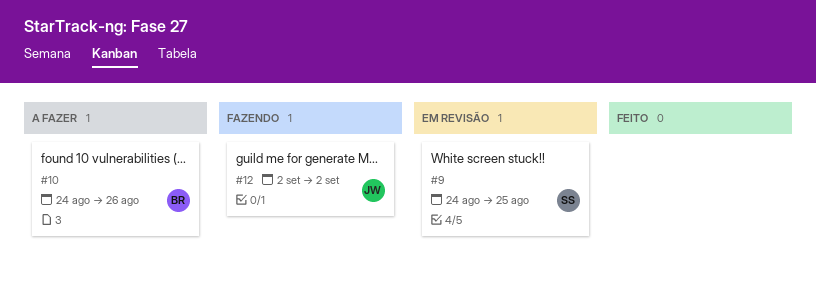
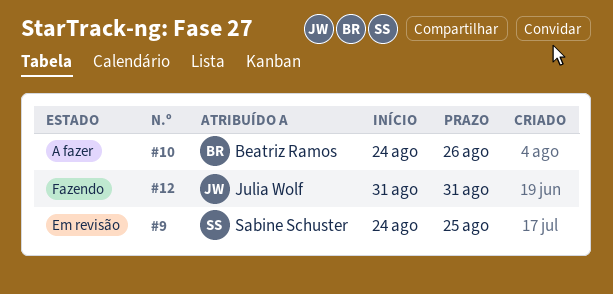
#12, start: Sep 2 -> Aug 31
#12, due: Sep 2 -> Aug 31

